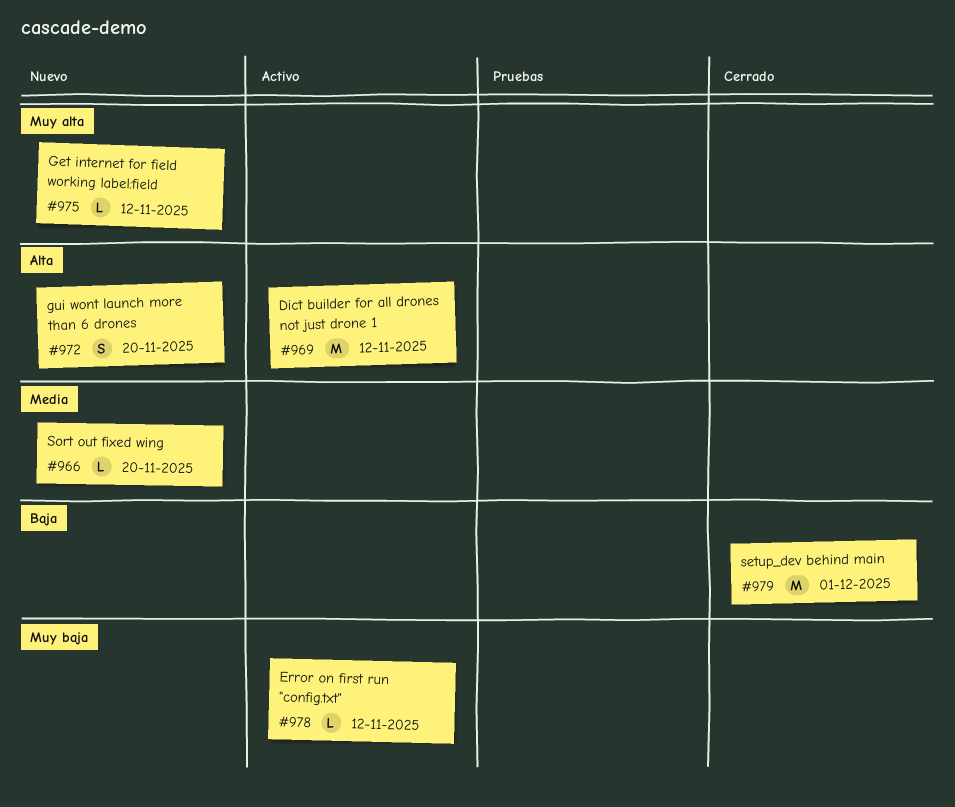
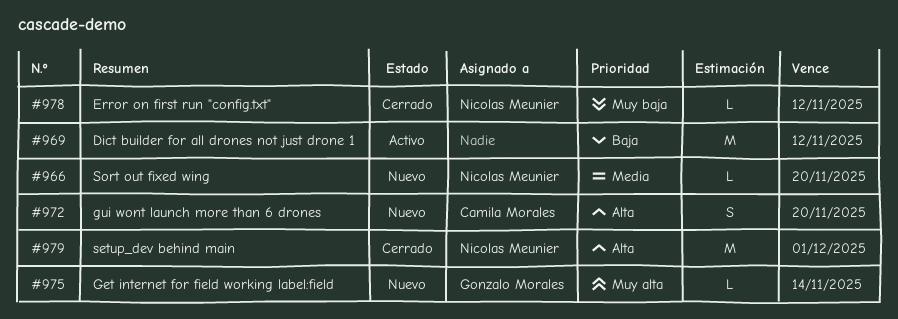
#969, priority: Alta -> Baja
#975, due: Nov 12 -> Nov 14
#978, status: Activo -> Cerrado
#979, priority: Baja -> Alta

